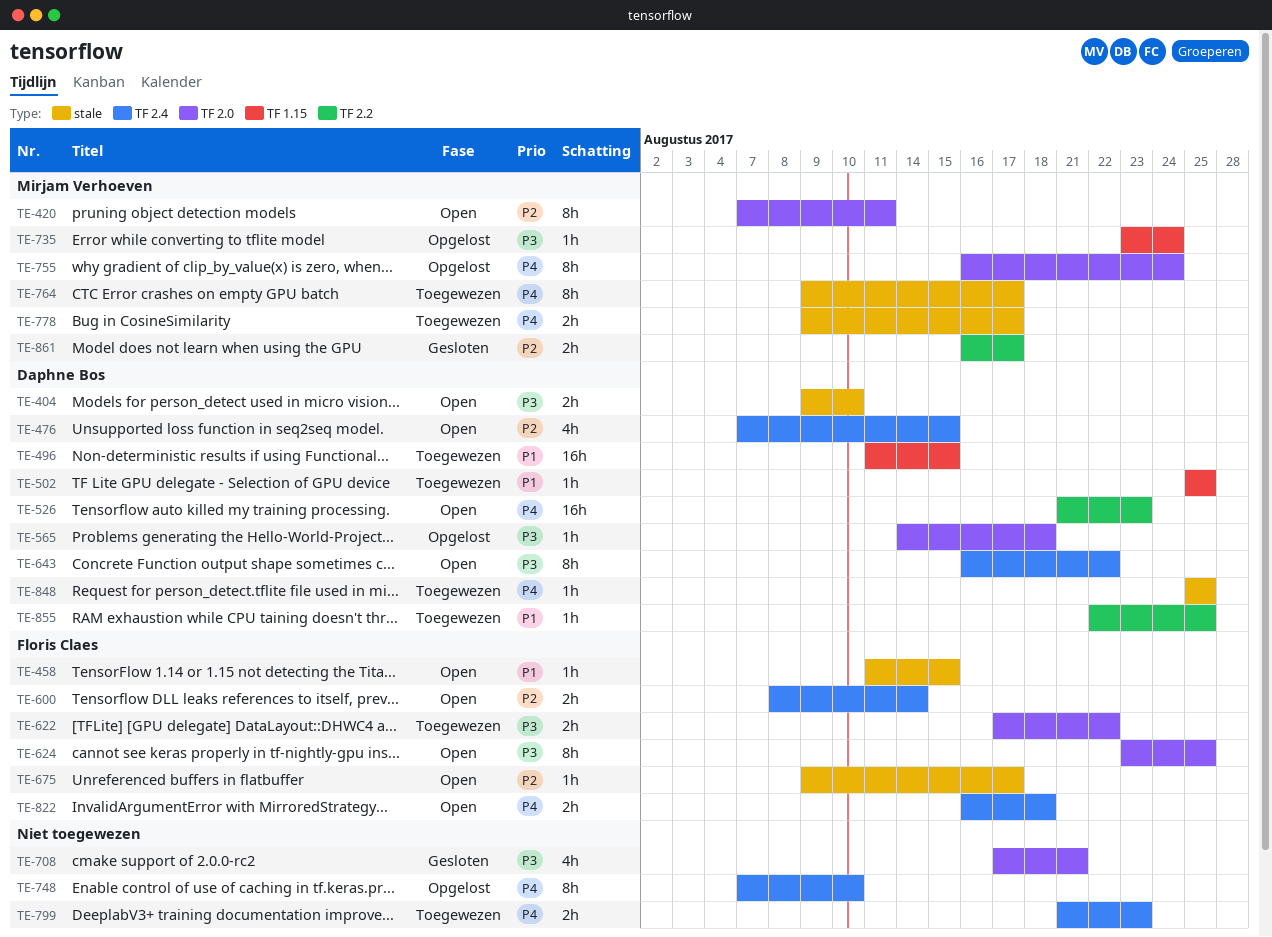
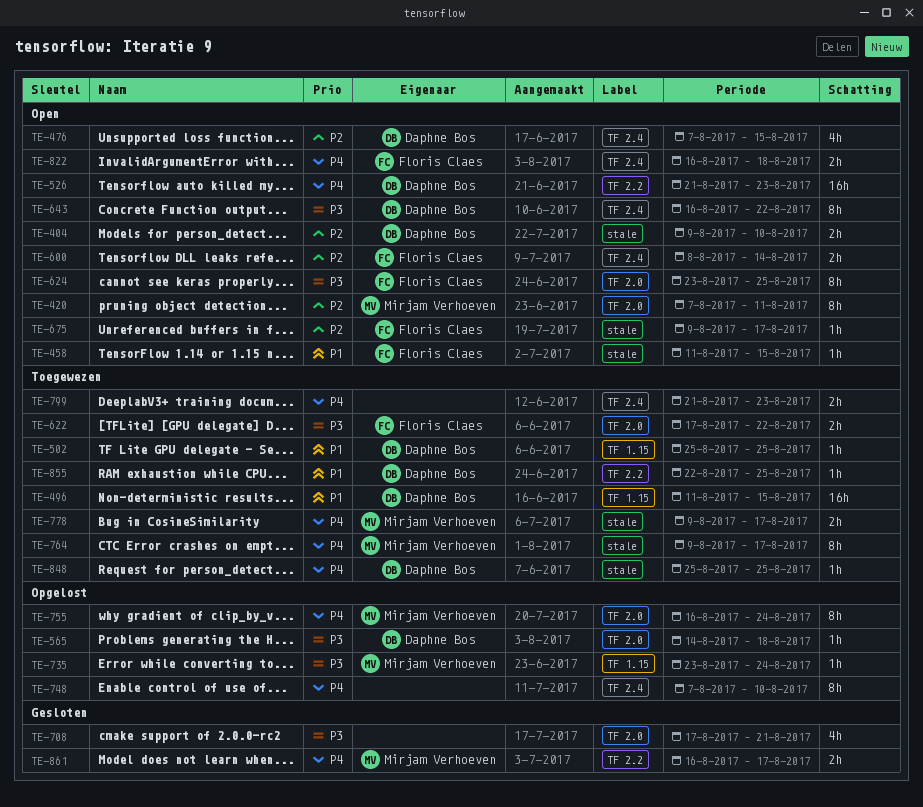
TE-404, priority: P3 -> P2
TE-861, priority: P2 -> P4

